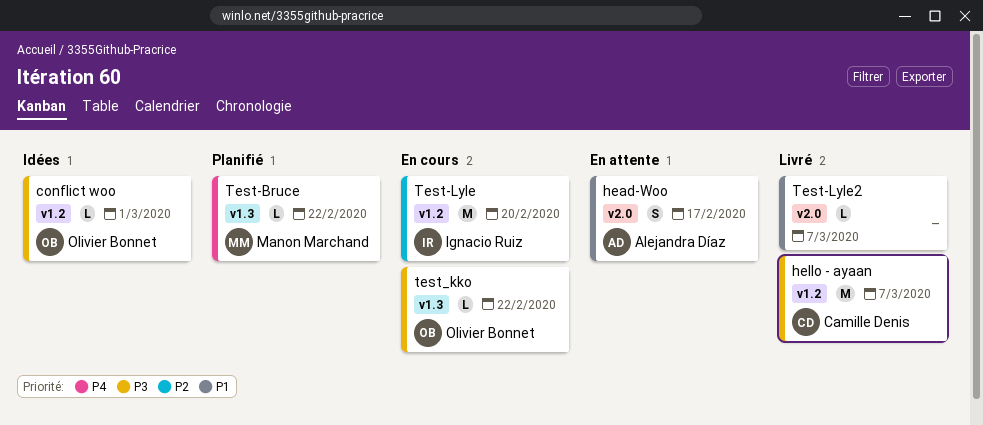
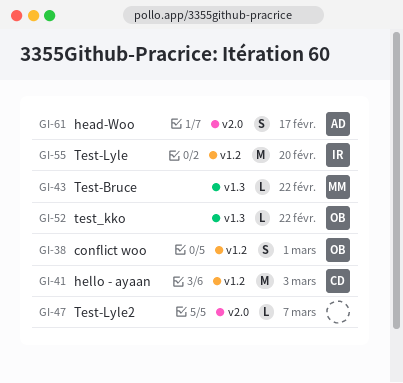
conflict woo, estimate: L -> S
hello - ayaan, due: Mar 7 -> Mar 3

